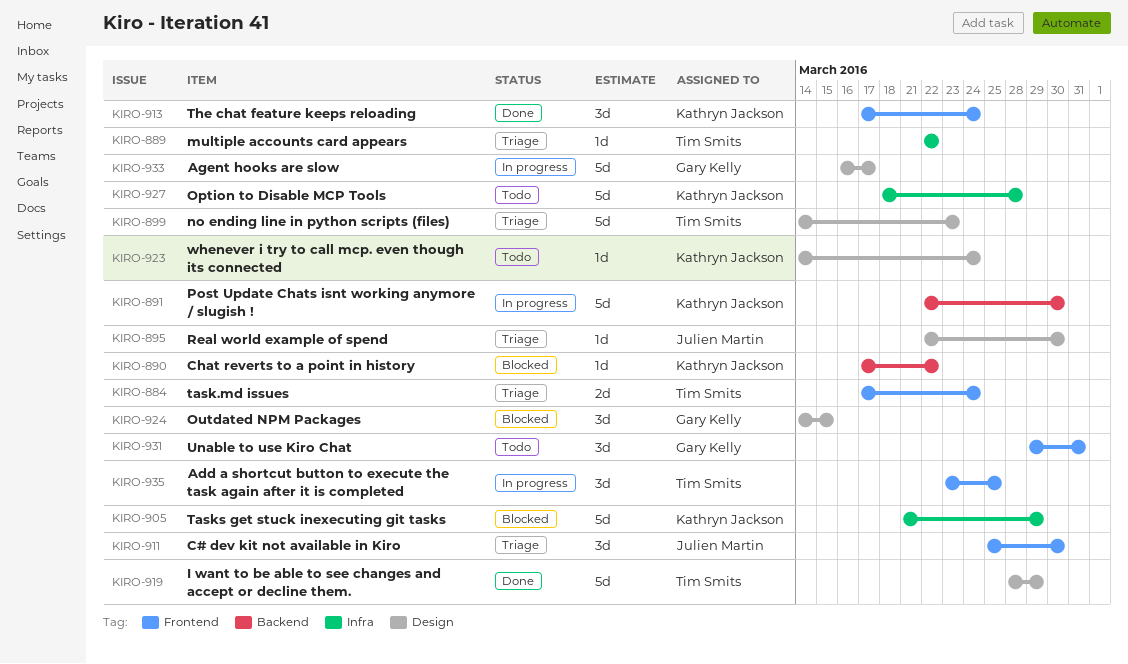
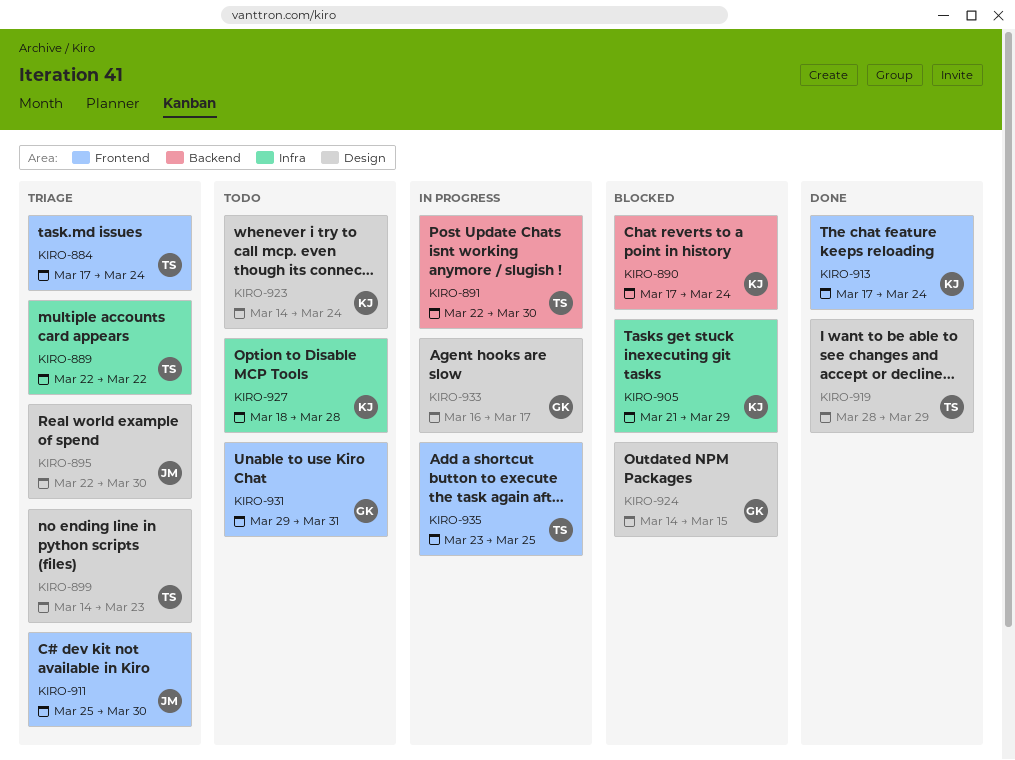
KIRO-890, due: Mar 22 -> Mar 24
KIRO-891, owner: Kathryn Jackson -> Tim Smits

